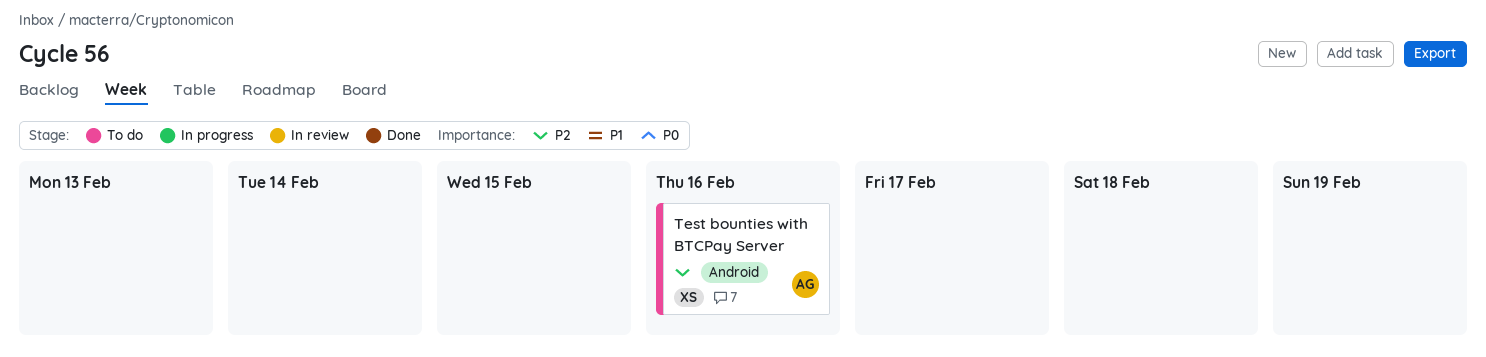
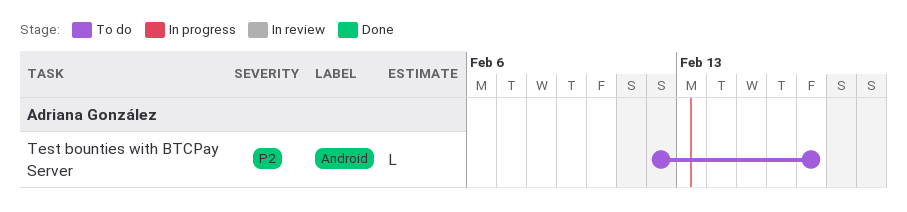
Test bounties with BTCPay Server, estimate: XS -> L
Test bounties with BTCPay Server, due: Feb 16 -> Feb 17

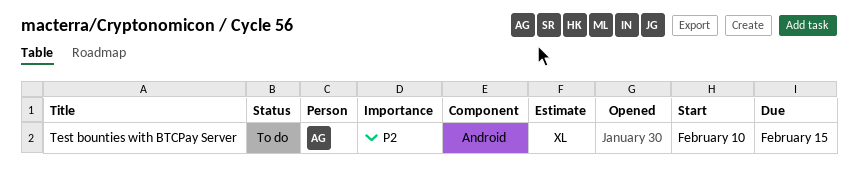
Test bounties with BTCPay Server, estimate: L -> XL
Test bounties with BTCPay Server, start: Feb 12 -> Feb 10
Test bounties with BTCPay Server, due: Feb 17 -> Feb 15

